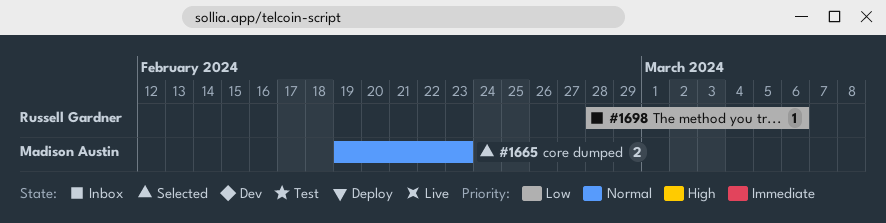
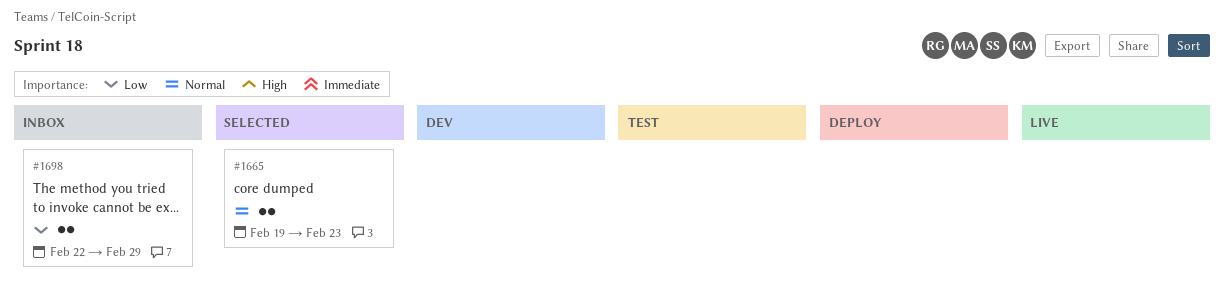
#1698, estimate: 1 -> 2
#1698, start: Feb 28 -> Feb 22
#1698, due: Mar 6 -> Feb 29

